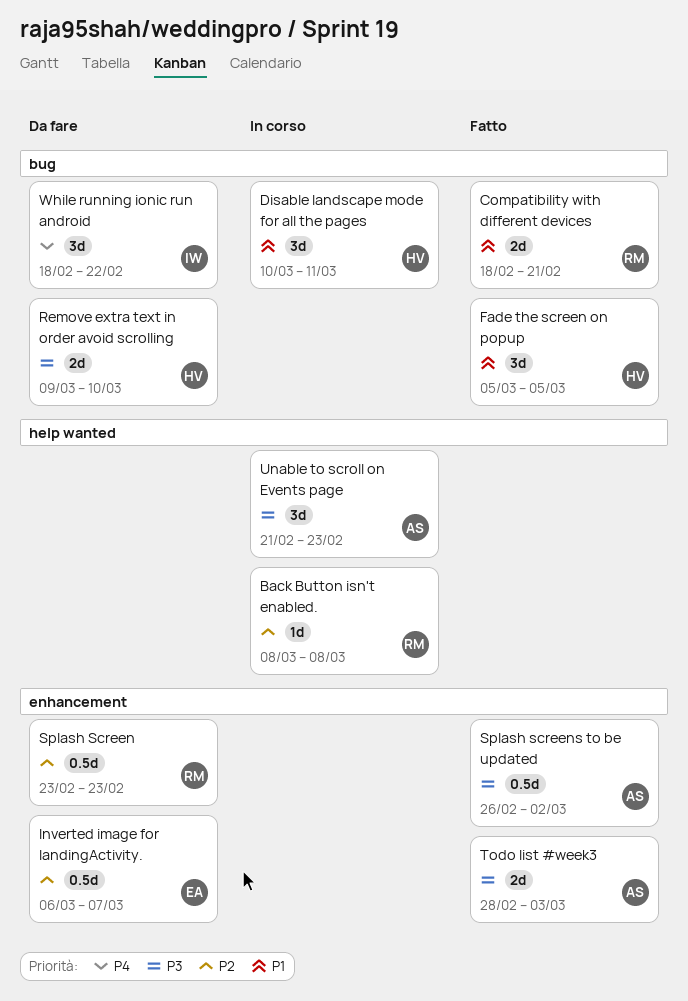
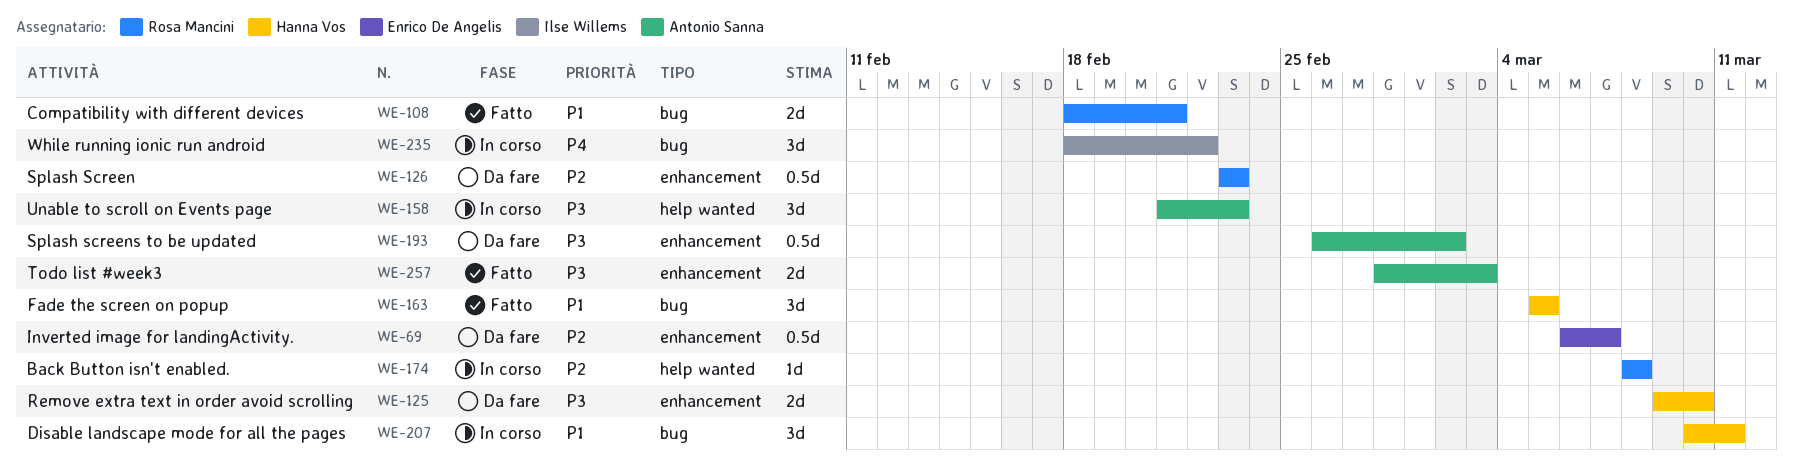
Remove extra text in order avoid scrolling, label: bug -> enhancement
Splash screens to be updated, status: Fatto -> Da fare
While running ionic run android, status: Da fare -> In corso

